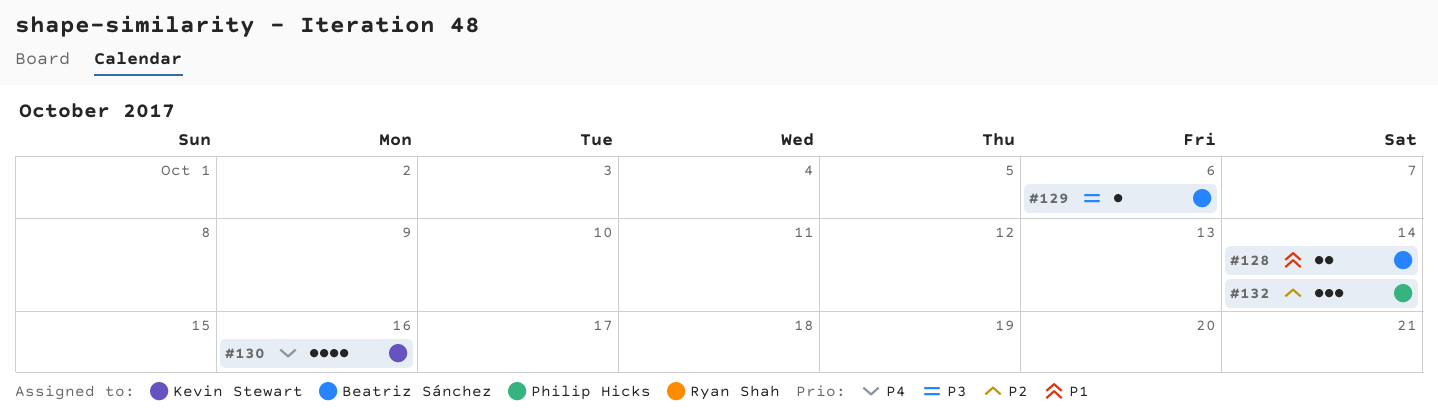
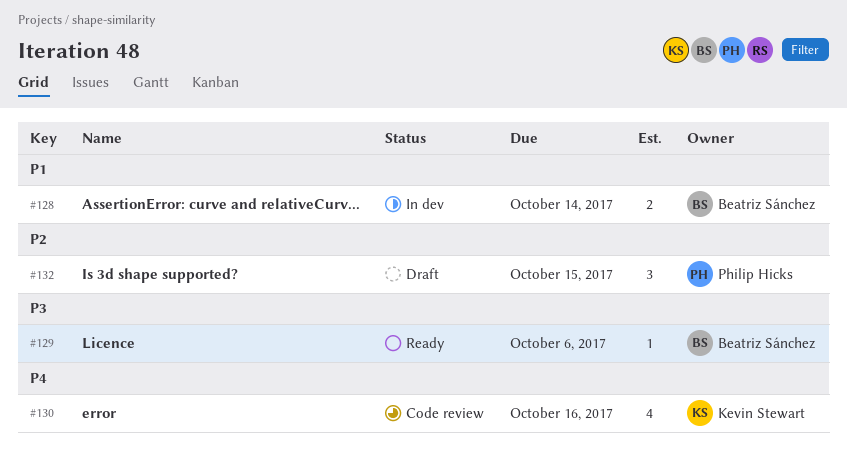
#132, due: Oct 14 -> Oct 15

